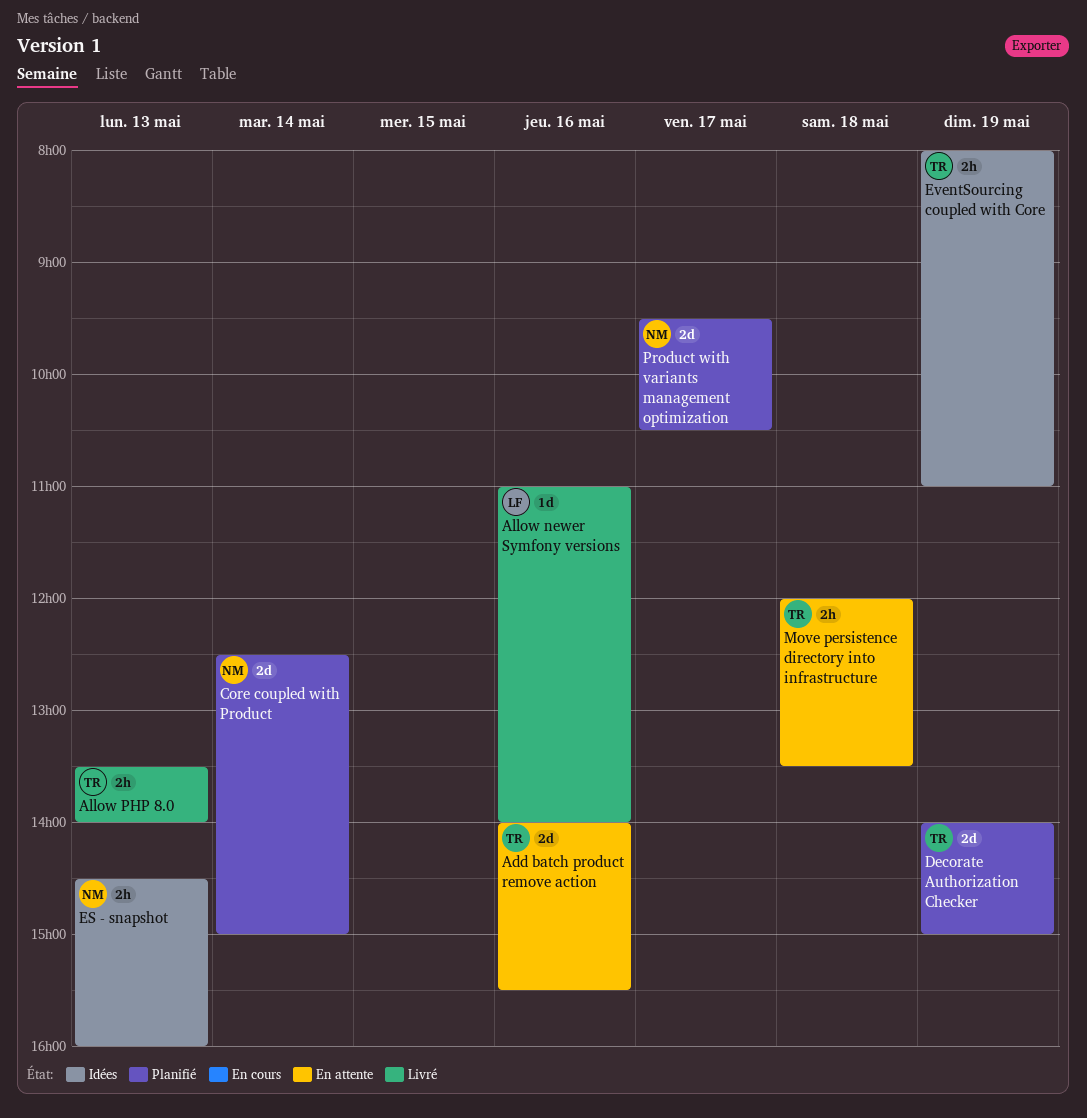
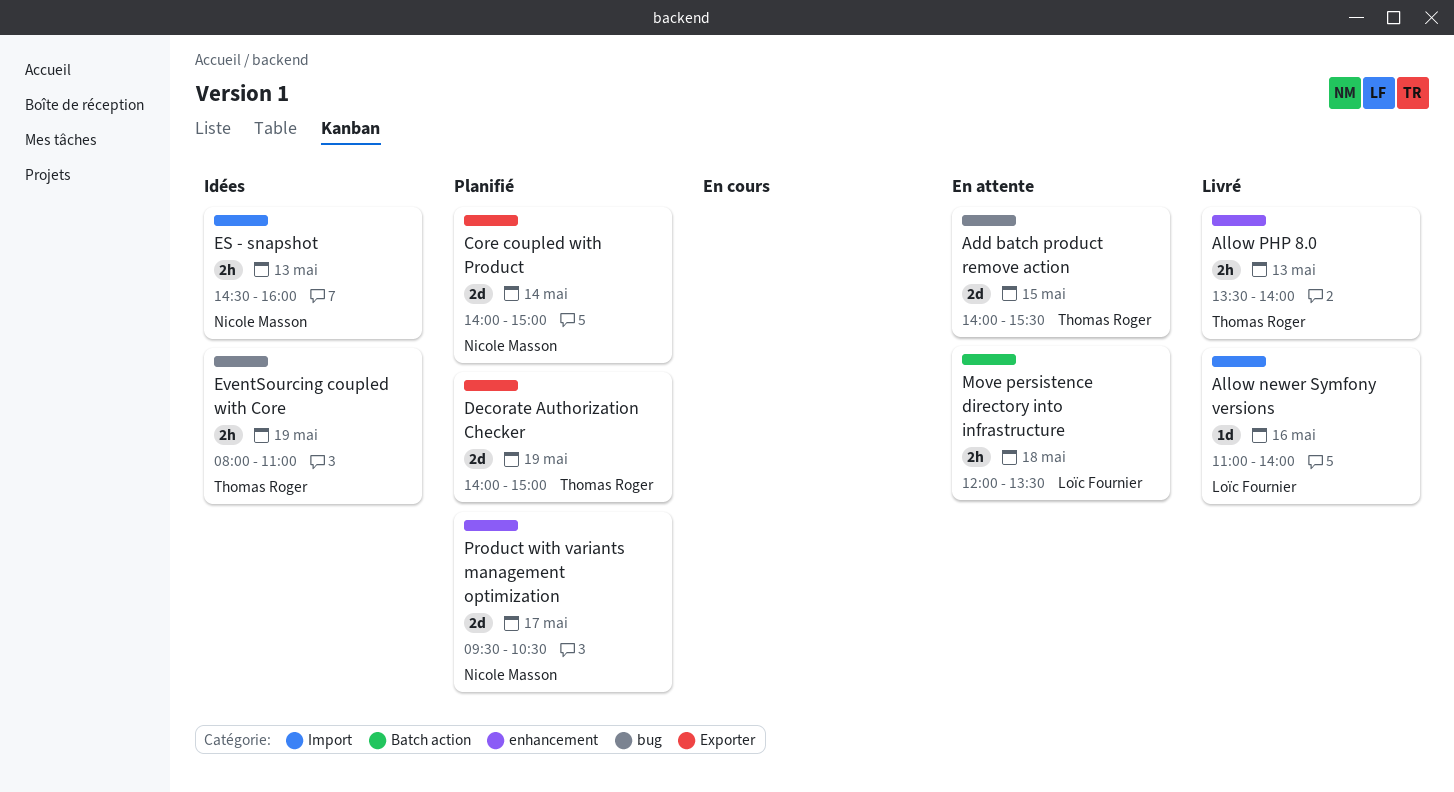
Add batch product remove action, day: May 16 -> May 15
Core coupled with Product, begins: 12:30 -> 14:00
Move persistence directory into infrastructure, owner: Thomas Roger -> Loïc Fournier

